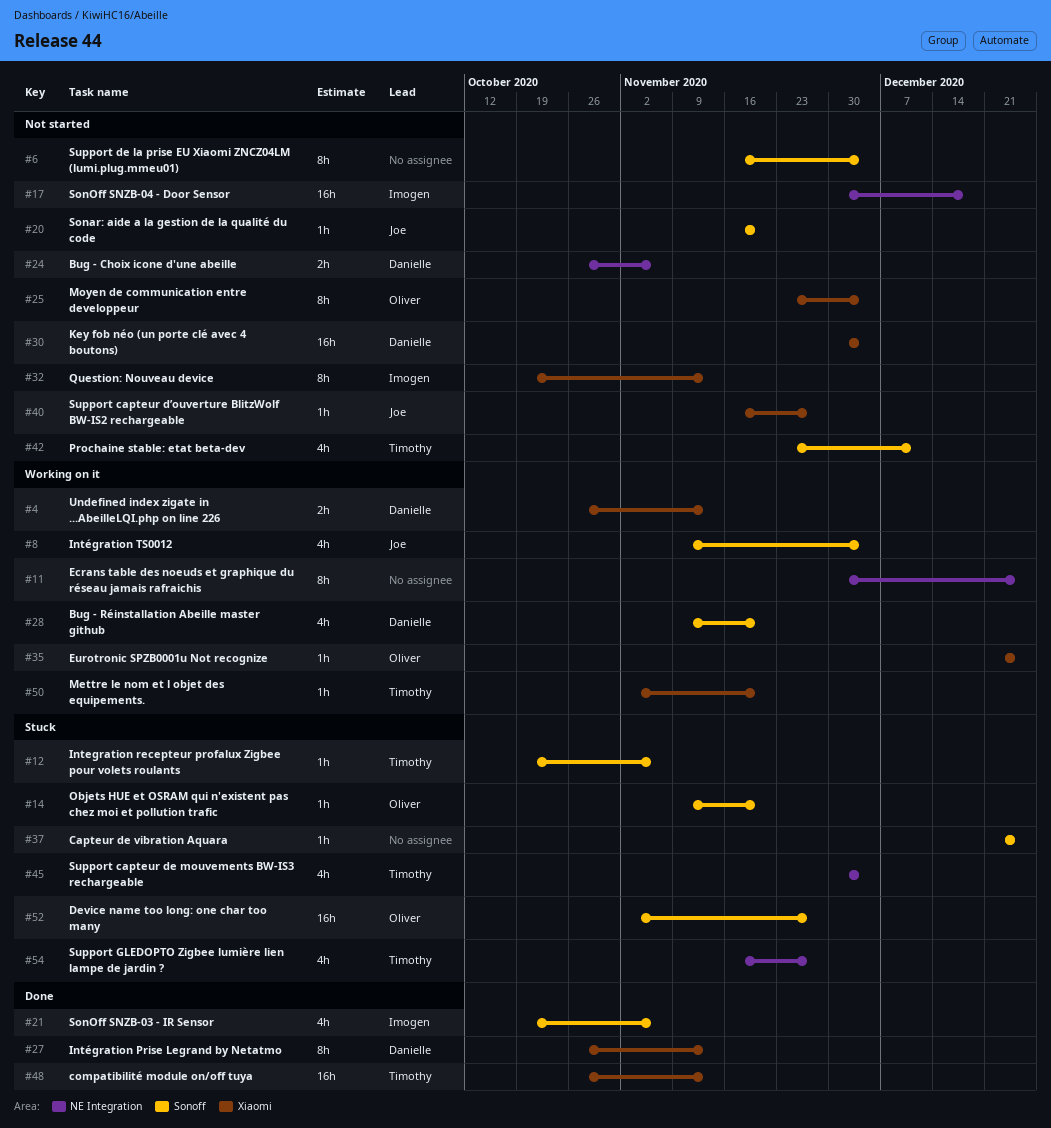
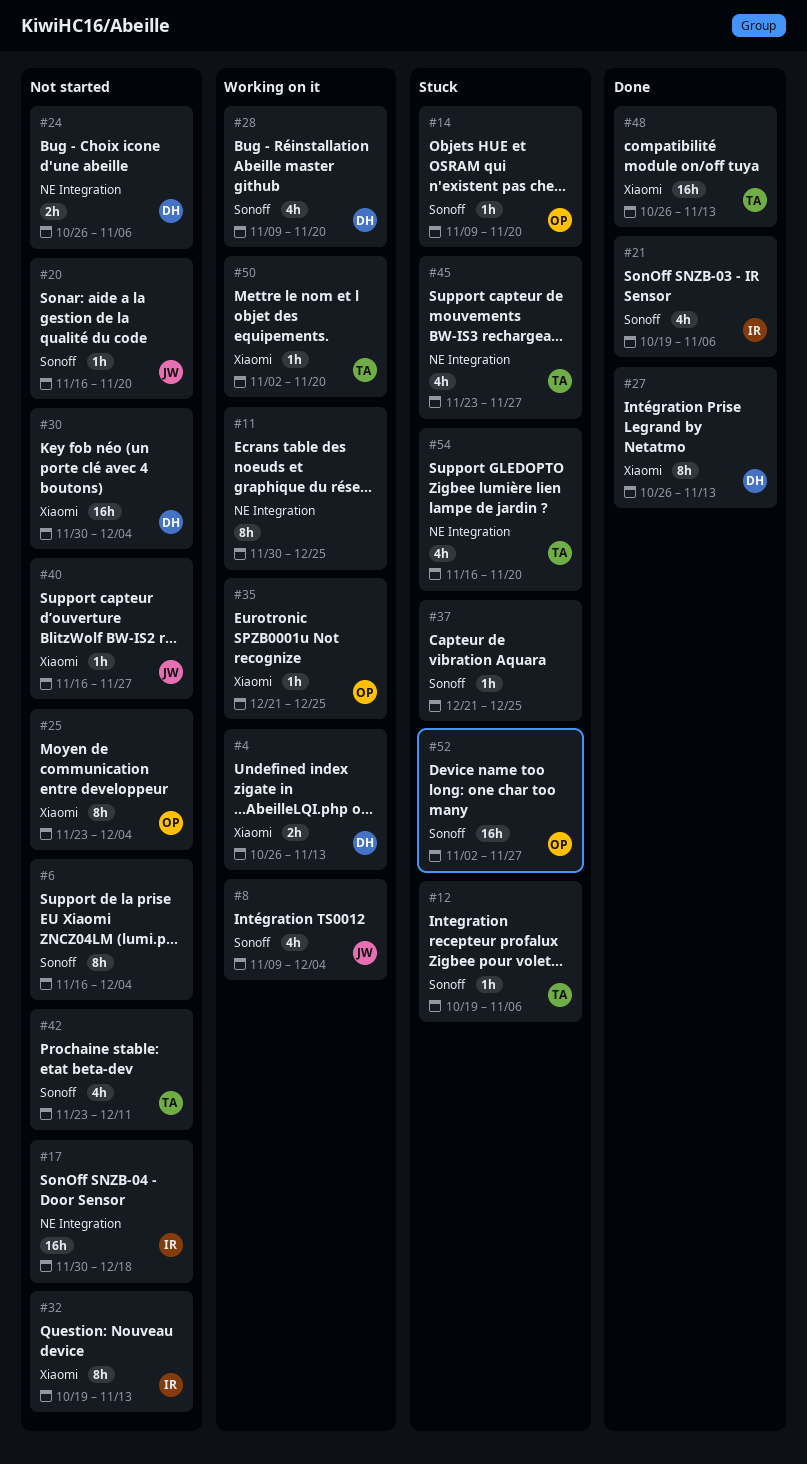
#45, start: Nov 30 -> Nov 23
#45, due: Dec 4 -> Nov 27
#54, due: Nov 27 -> Nov 20

